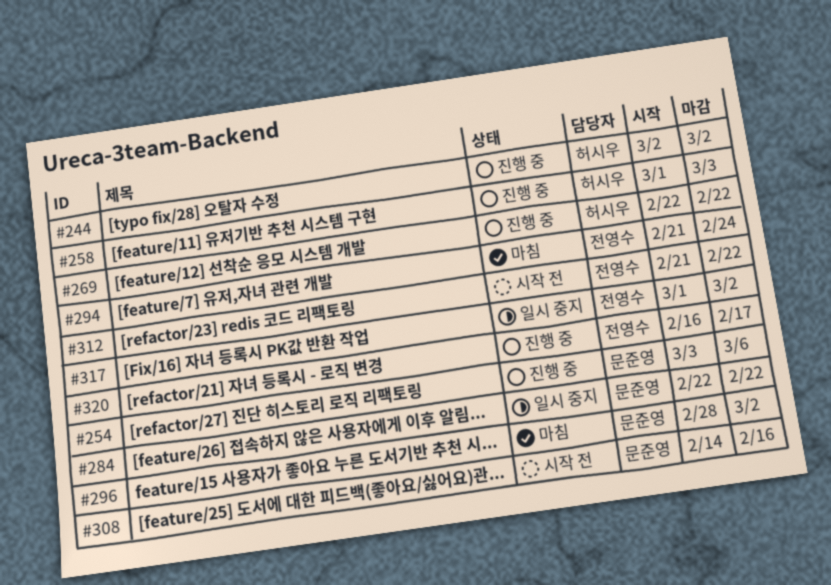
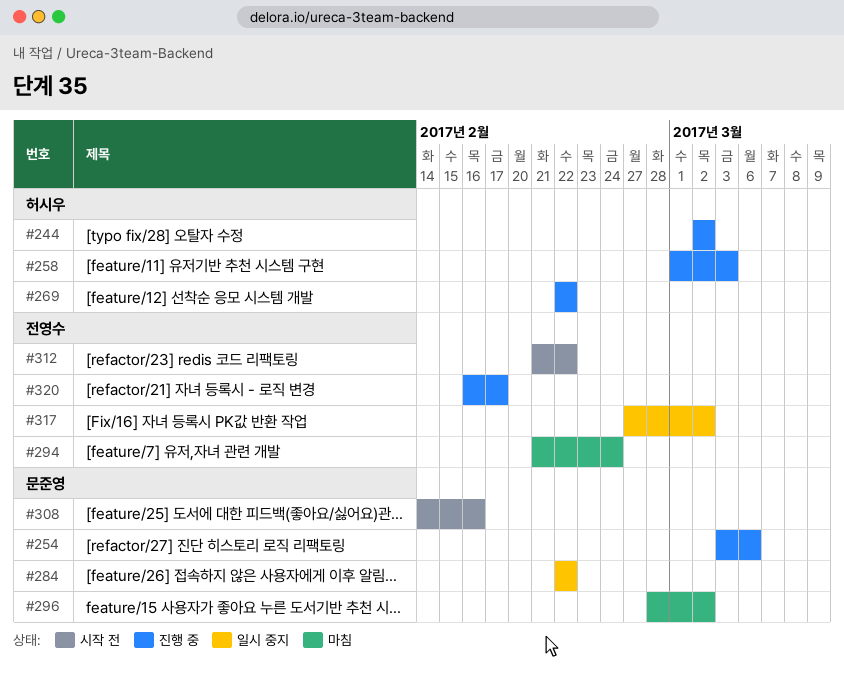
#317, start: Mar 1 -> Feb 27

